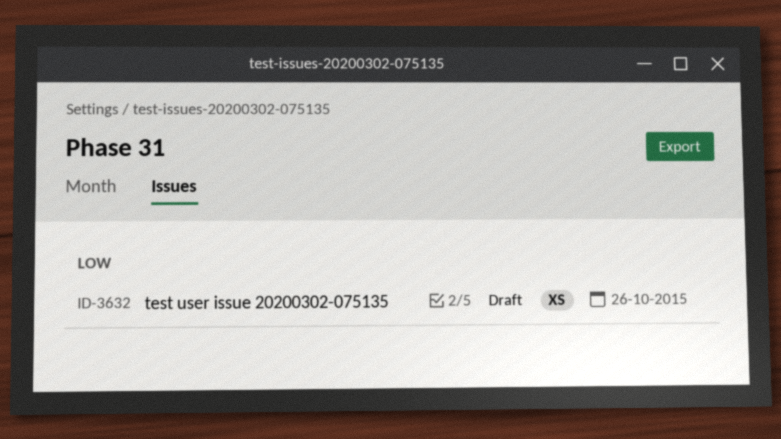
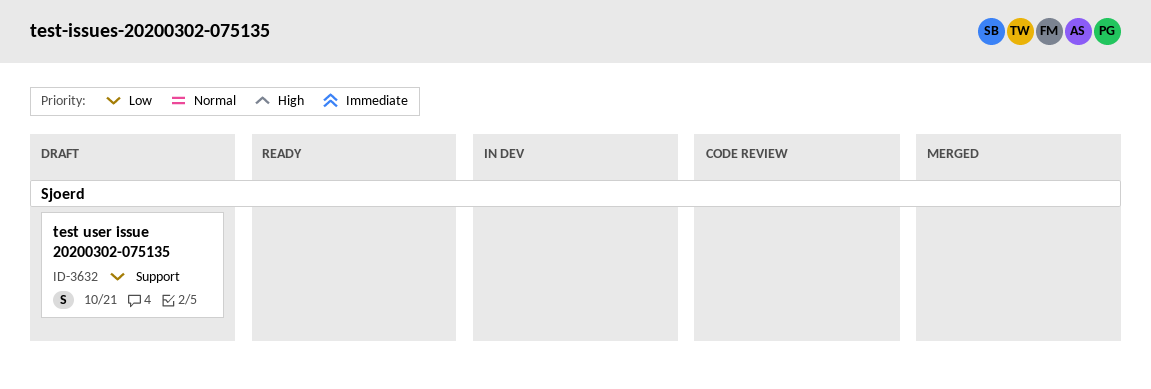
ID-3632, estimate: XS -> S
ID-3632, due: Oct 26 -> Oct 21

